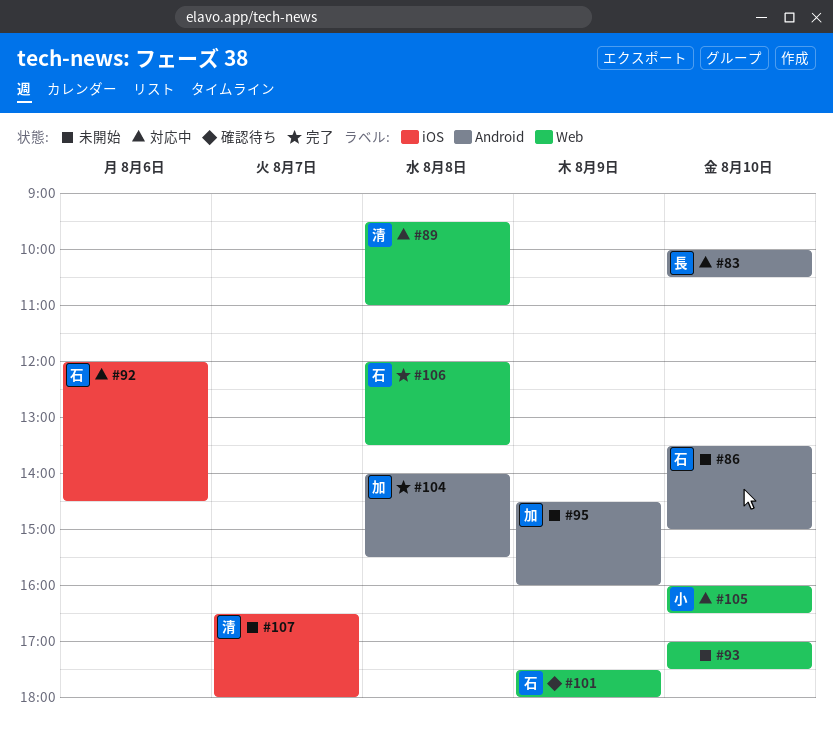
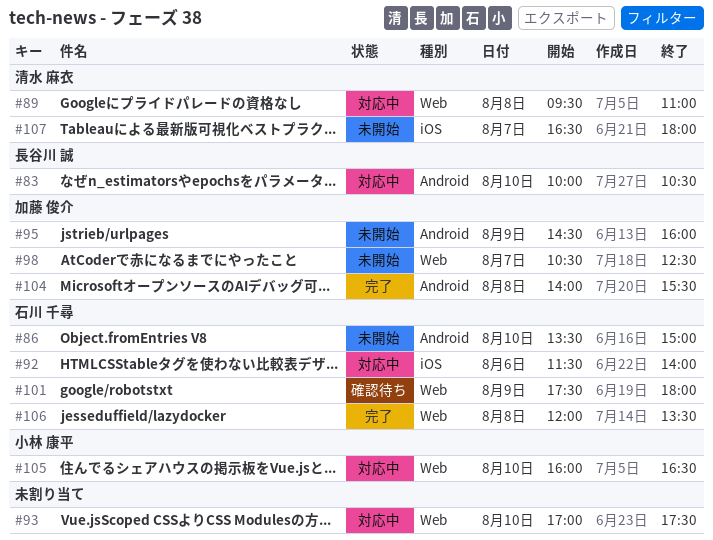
#92, begins: 12:00 -> 11:30
#92, ends: 14:30 -> 14:00
#93, status: 未開始 -> 対応中
#98: none -> present

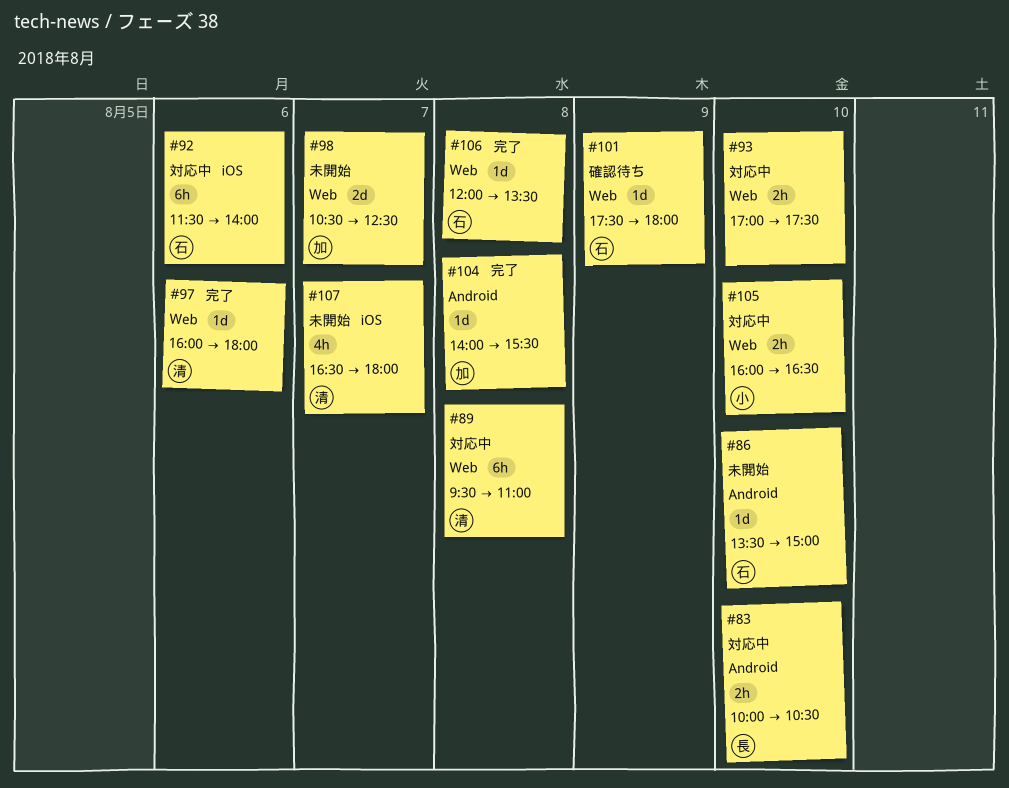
#95: present -> none
#97: none -> present

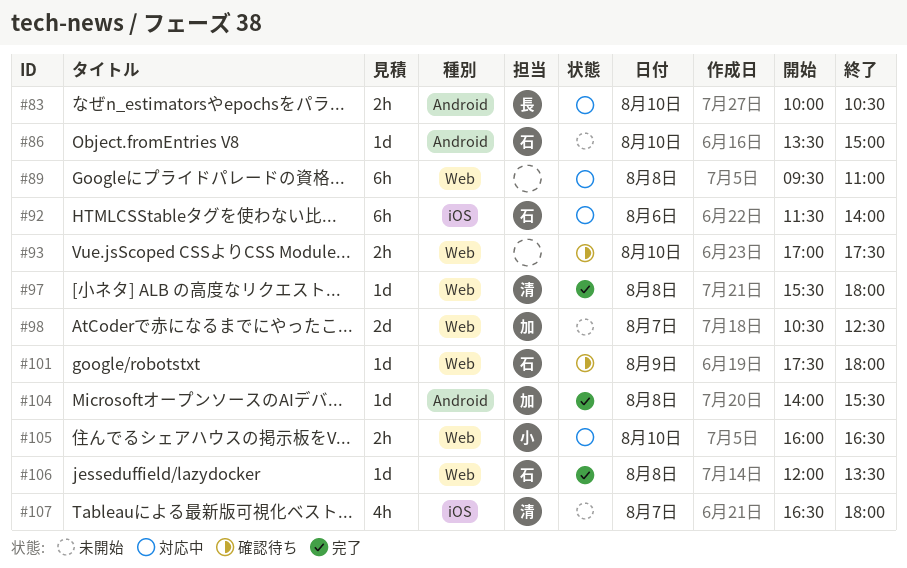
#89, owner: 清 -> none
#93, status: 対応中 -> 確認待ち
#97, day: Aug 6 -> Aug 8
#97, begins: 16:00 -> 15:30

